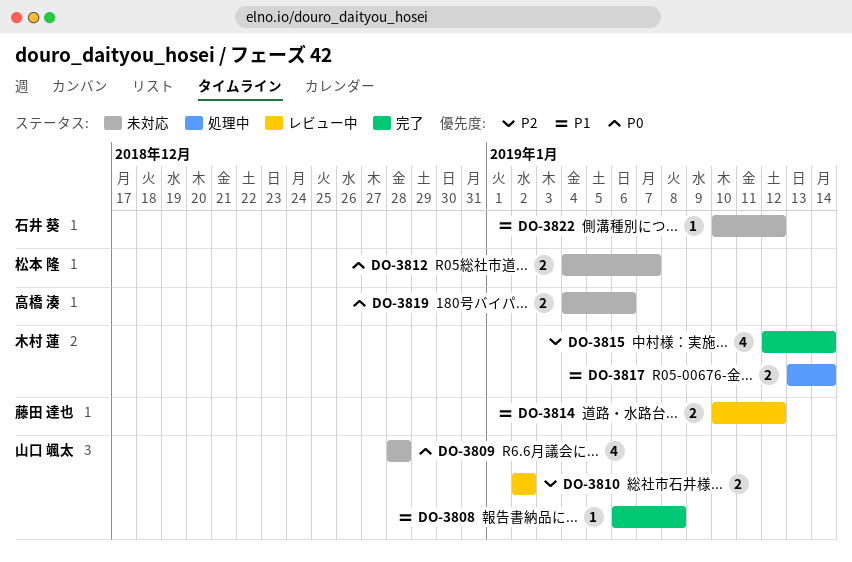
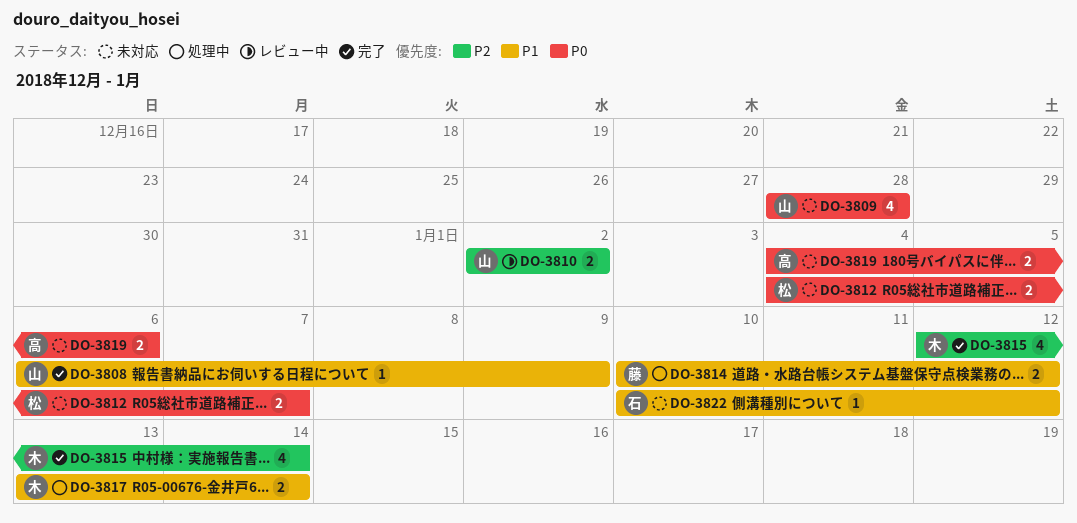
DO-3808, due: Jan 8 -> Jan 9
DO-3814, status: レビュー中 -> 処理中

